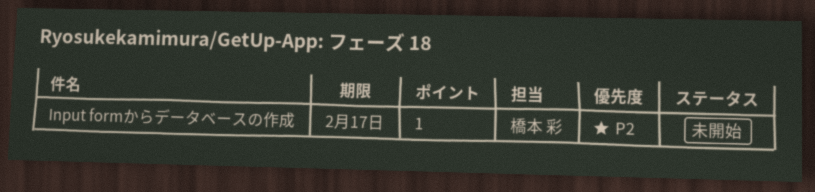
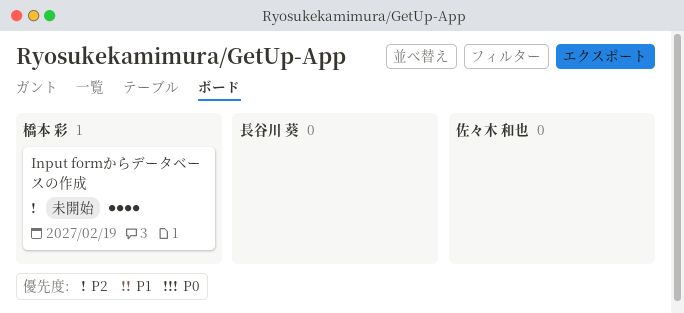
Input formからデータベースの作成, estimate: 1 -> 4
Input formからデータベースの作成, due: Feb 17 -> Feb 19

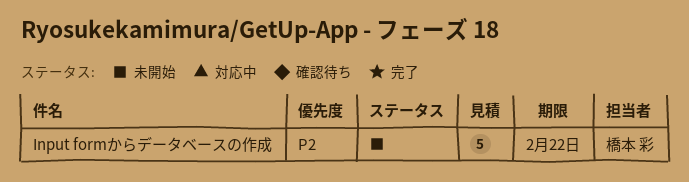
Input formからデータベースの作成, estimate: 4 -> 5
Input formからデータベースの作成, due: Feb 19 -> Feb 22

